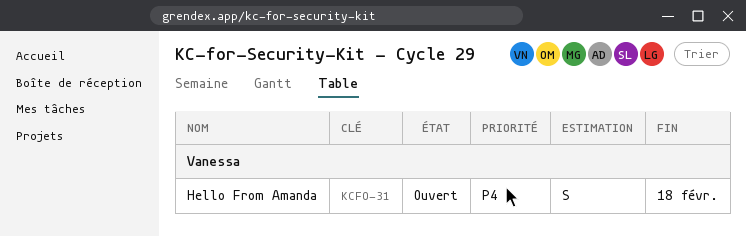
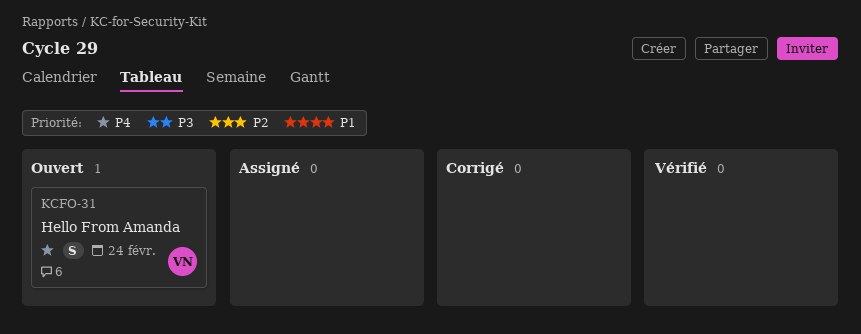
KCFO-31, due: Feb 18 -> Feb 24

